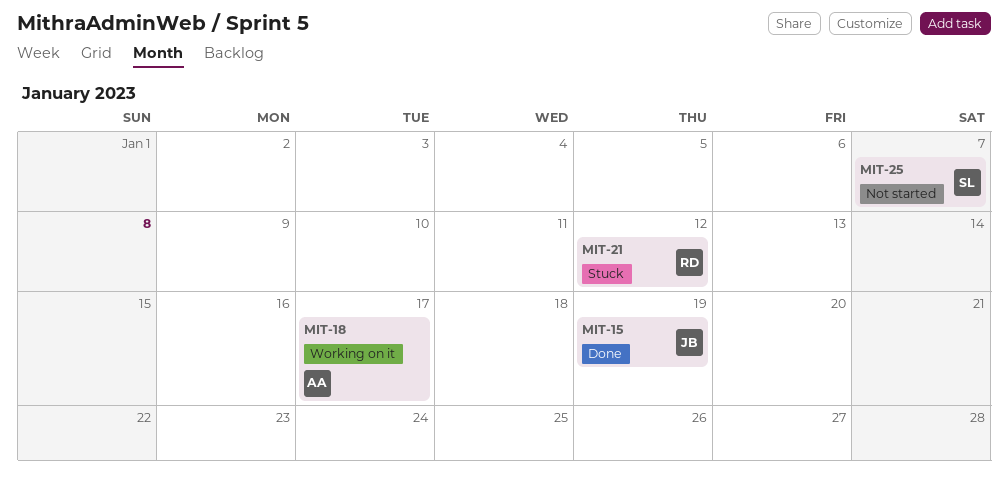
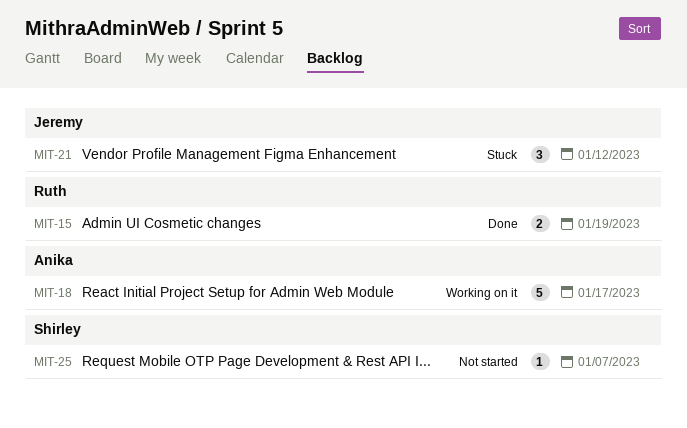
MIT-15, owner: Jeremy -> Ruth
MIT-21, owner: Ruth -> Jeremy

